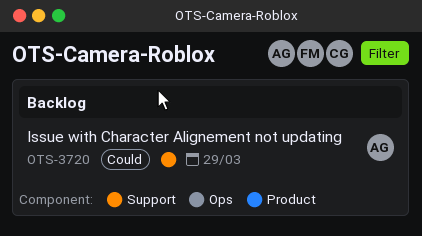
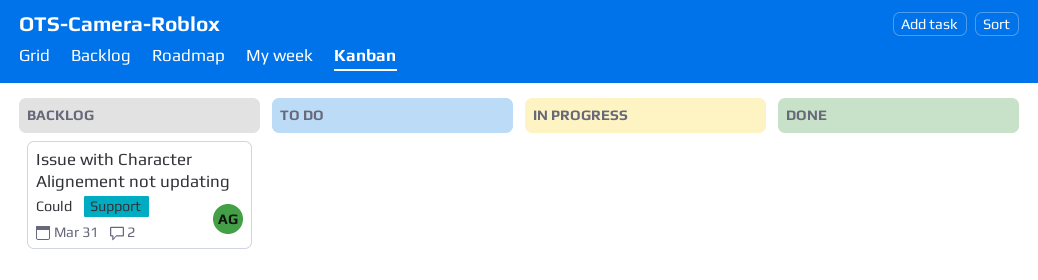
Issue with Character Alignement not updating, due: Mar 29 -> Mar 31

